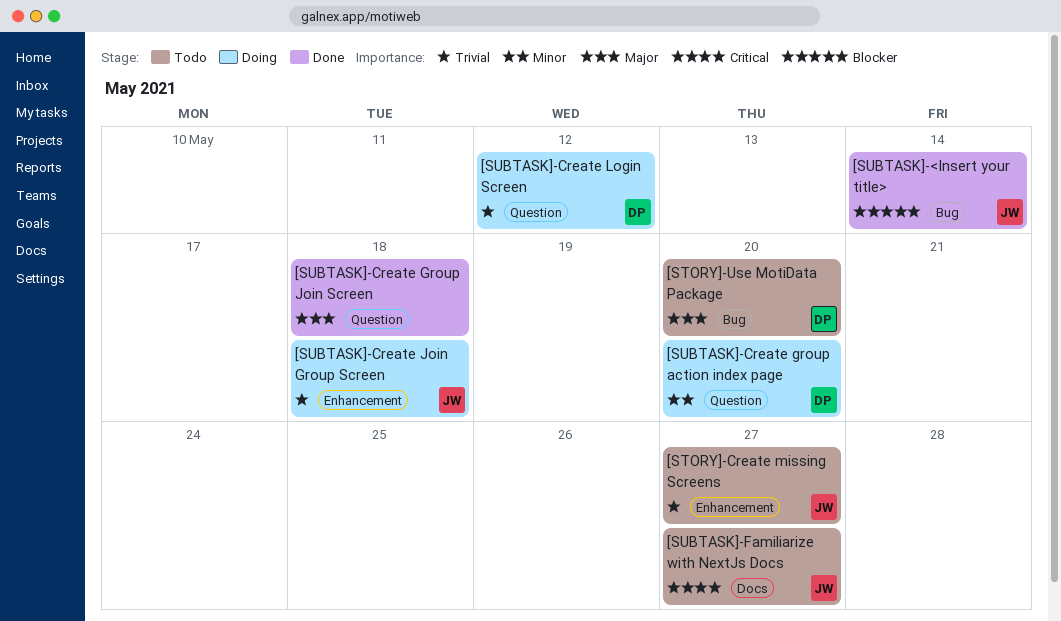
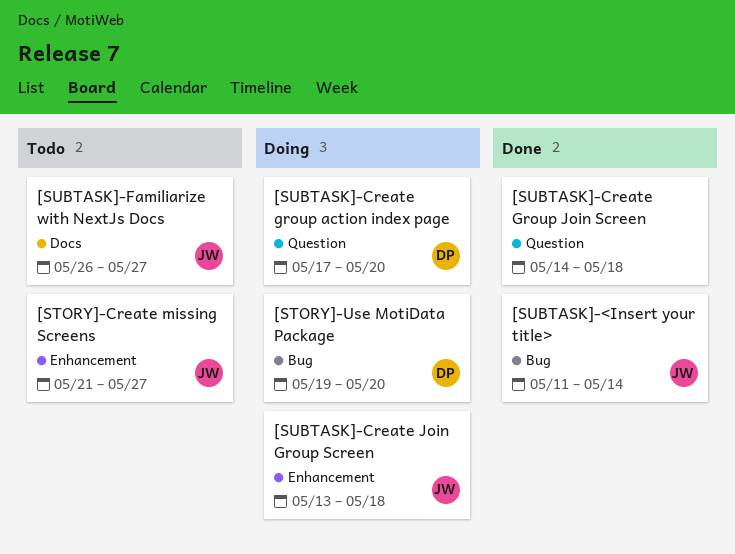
[STORY]-Use MotiData Package, status: Todo -> Doing
[SUBTASK]-Create Login Screen: present -> none

